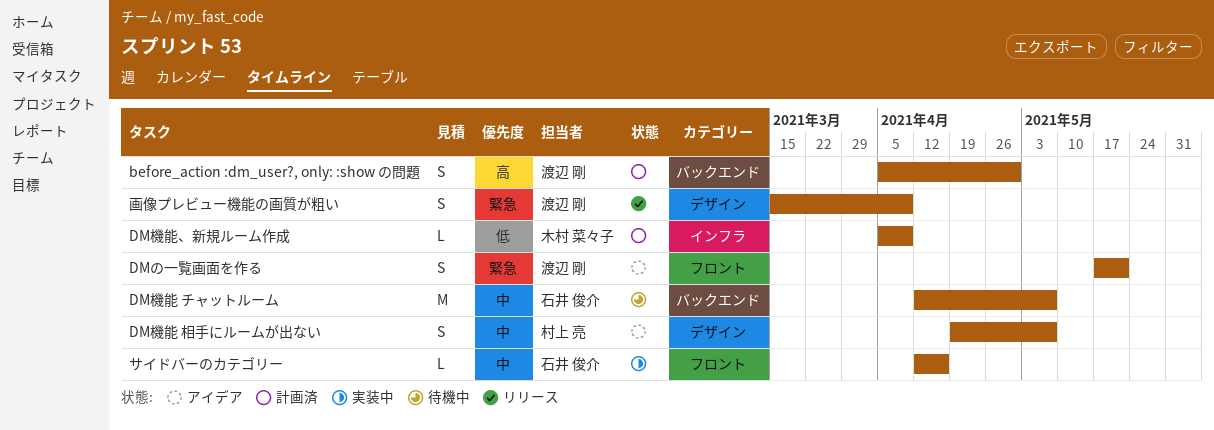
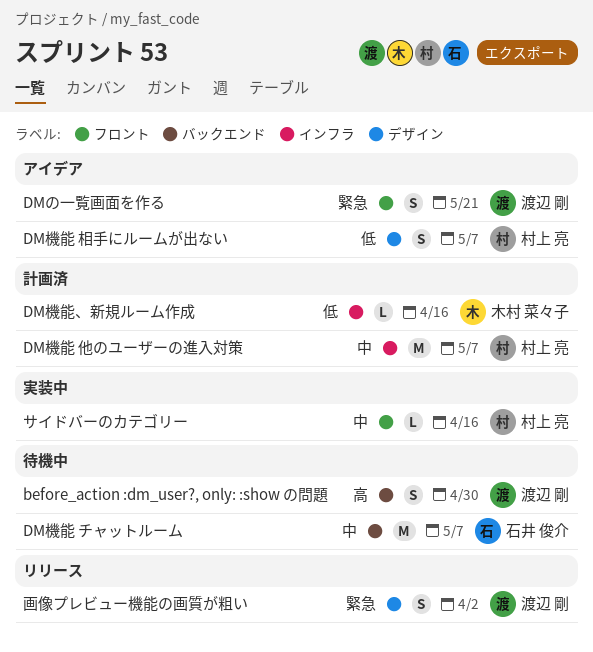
before_action :dm_user?, only: :show の問題, status: 計画済 -> 待機中
DM機能 他のユーザーの進入対策: none -> present
DM機能 相手にルームが出ない, priority: 中 -> 低
DM機能、新規ルーム作成, due: Apr 9 -> Apr 16
サイドバーのカテゴリー, owner: 石井 俊介 -> 村上 亮
画像プレビュー機能の画質が粗い, due: Apr 9 -> Apr 2

